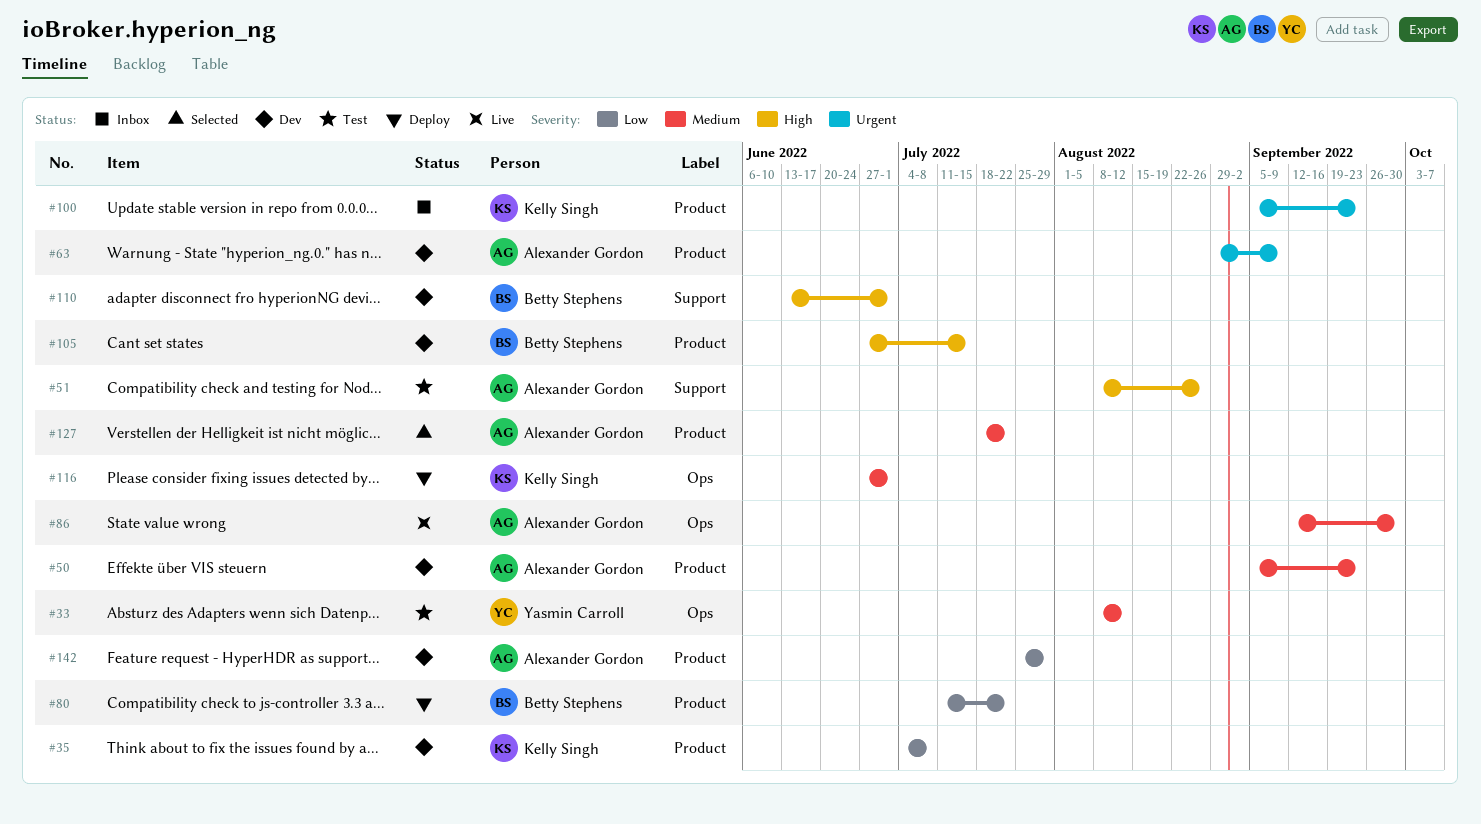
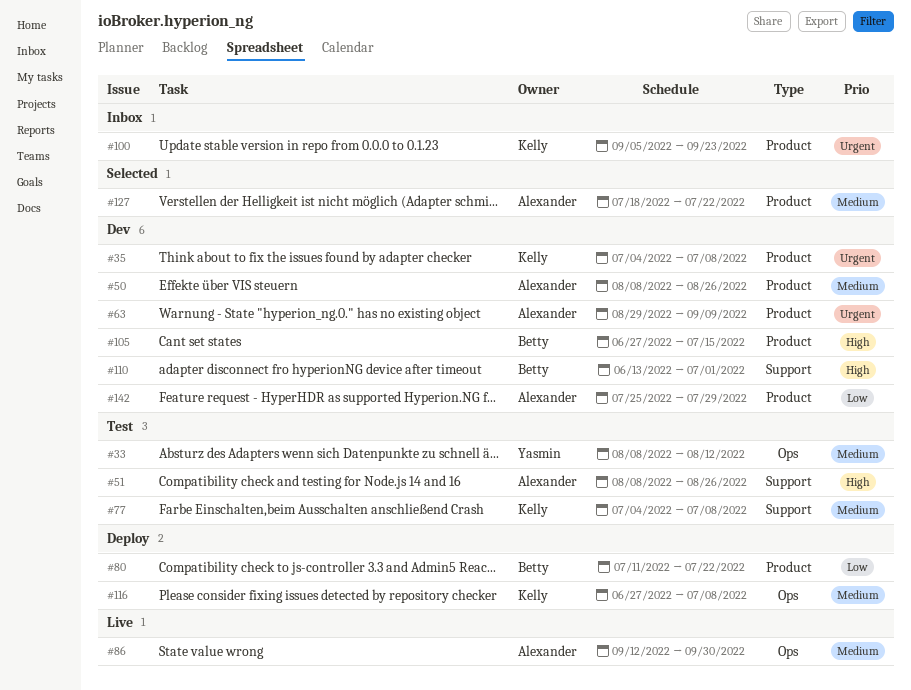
#35, priority: Low -> Urgent
#50, start: Sep 5 -> Aug 8
#50, due: Sep 23 -> Aug 26
#77: none -> present
#116, due: Jul 1 -> Jul 8

